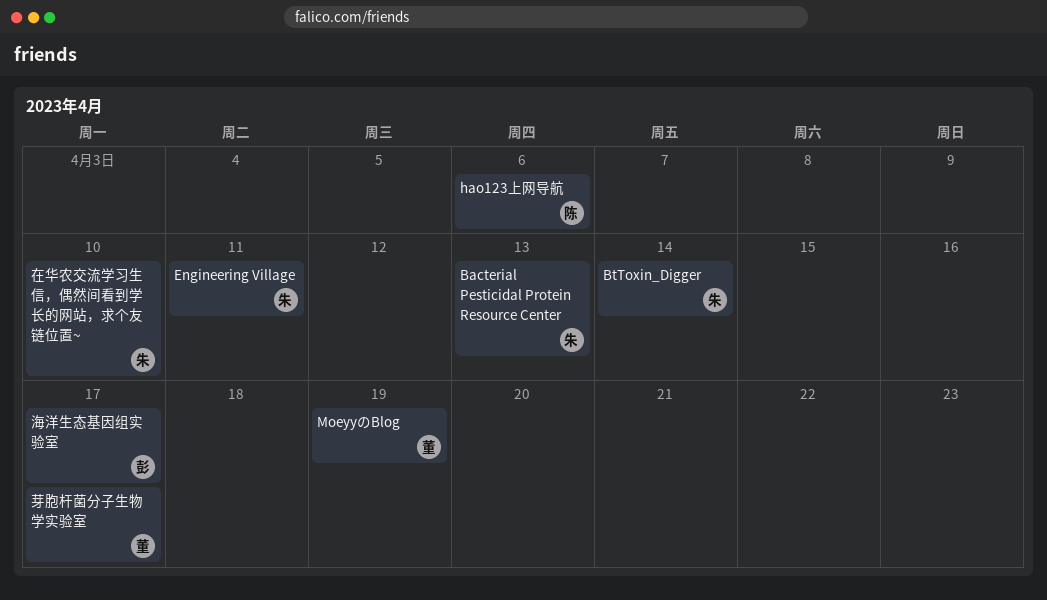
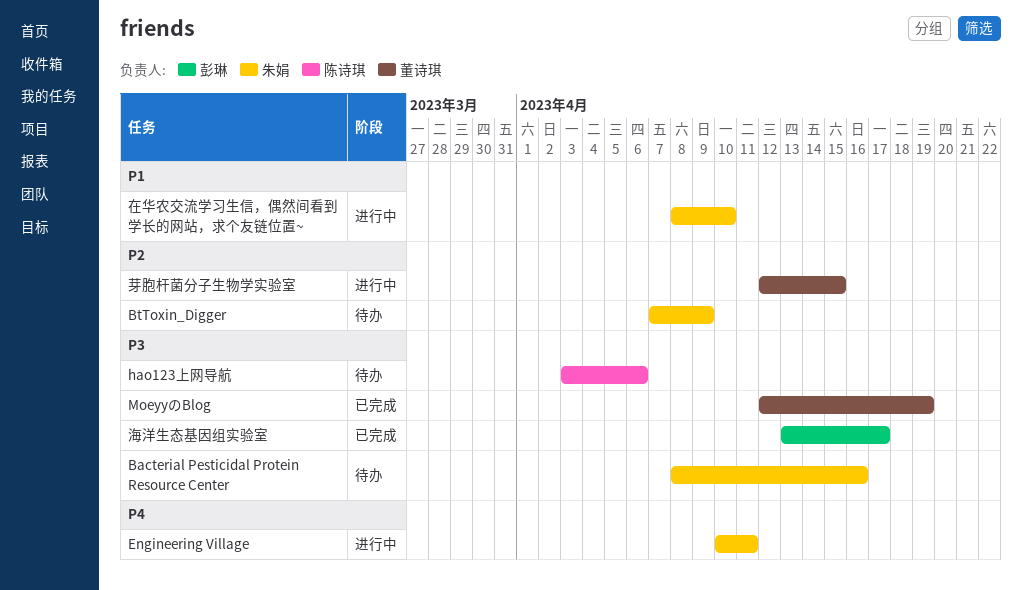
Bacterial Pesticidal Protein Resource Center, due: Apr 13 -> Apr 16
BtToxin_Digger, due: Apr 14 -> Apr 9
芽胞杆菌分子生物学实验室, due: Apr 17 -> Apr 15

